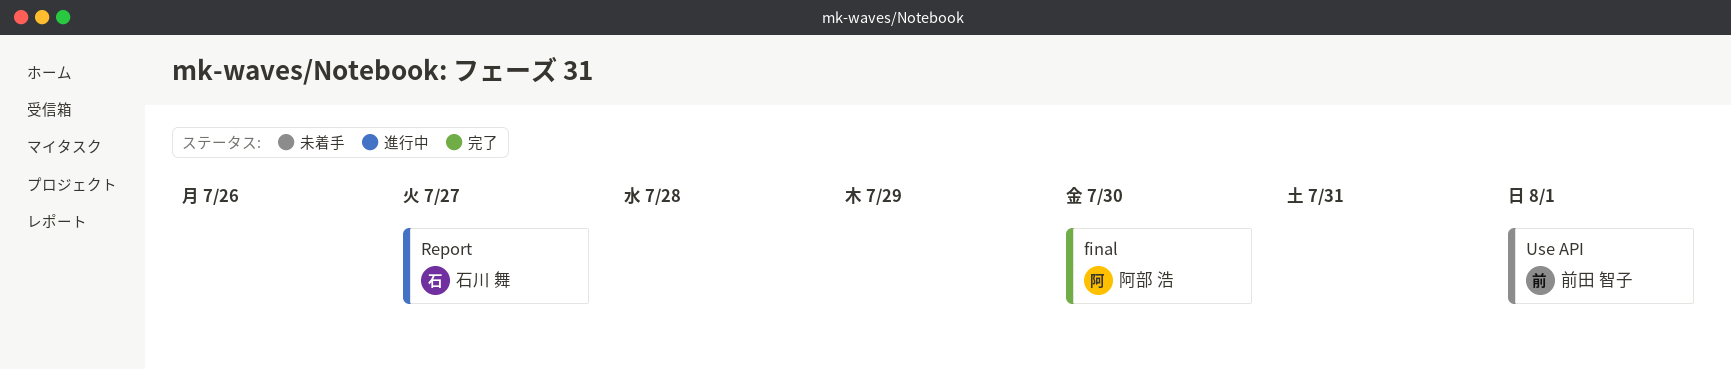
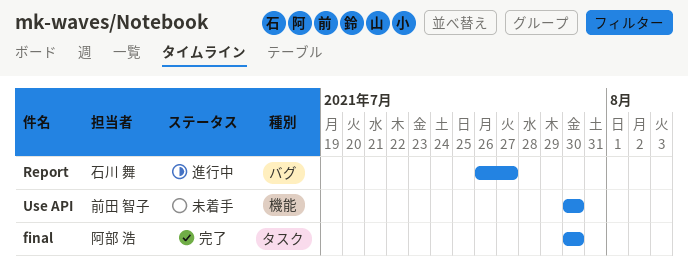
Use API, due: Aug 1 -> Jul 30

